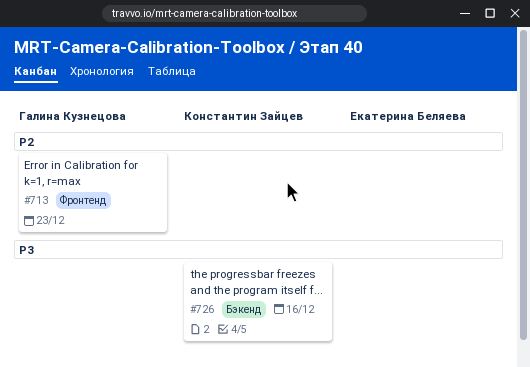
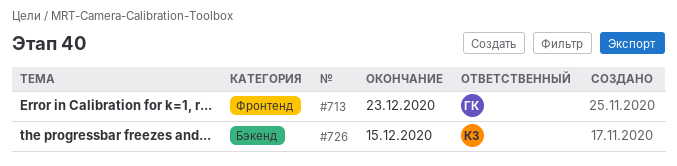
#726, due: Dec 16 -> Dec 15

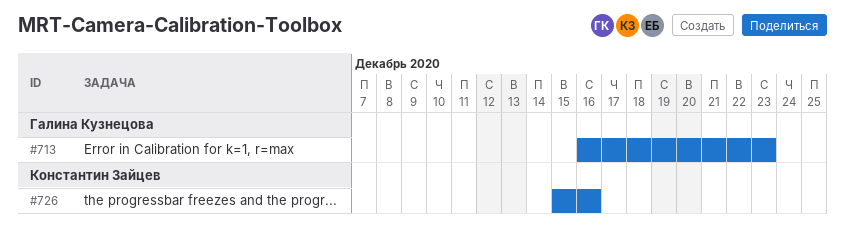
#726, due: Dec 15 -> Dec 16

